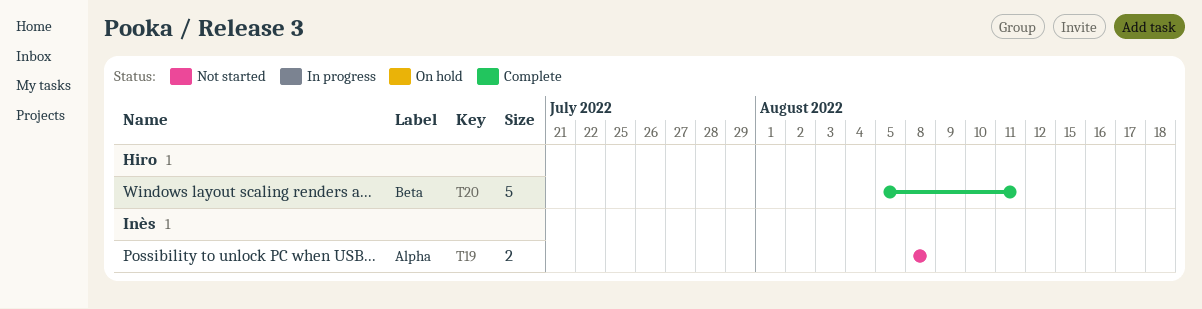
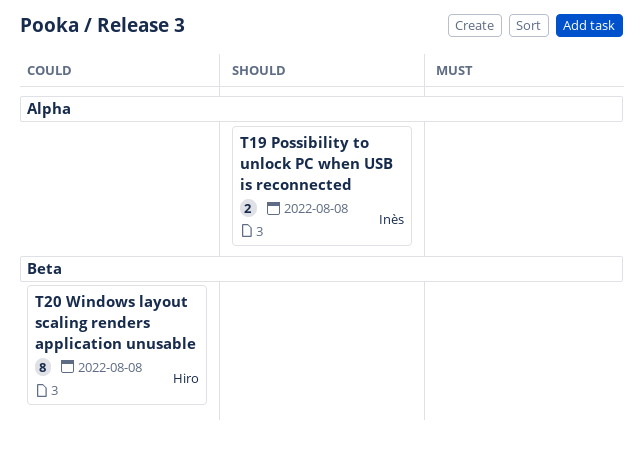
T20, estimate: 5 -> 8
T20, due: Aug 11 -> Aug 8

